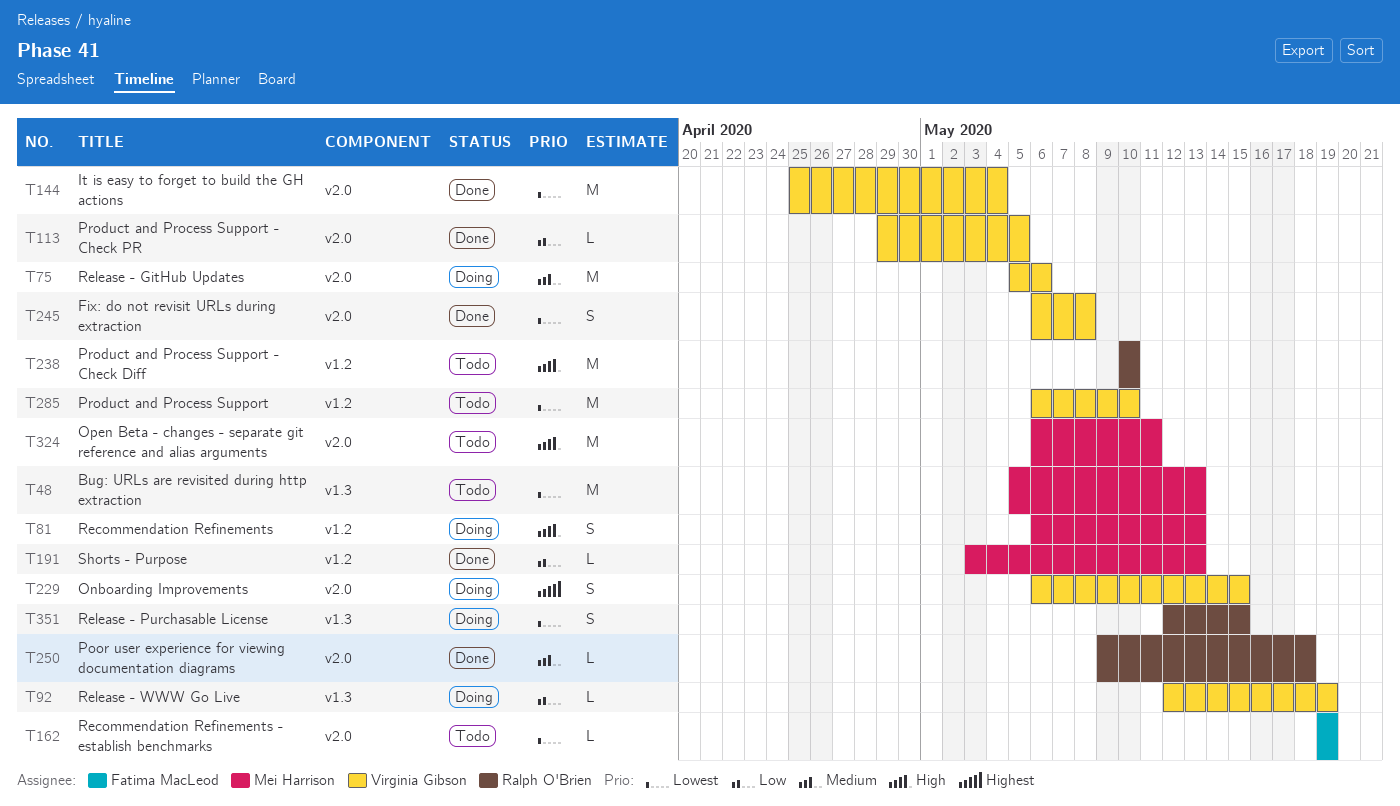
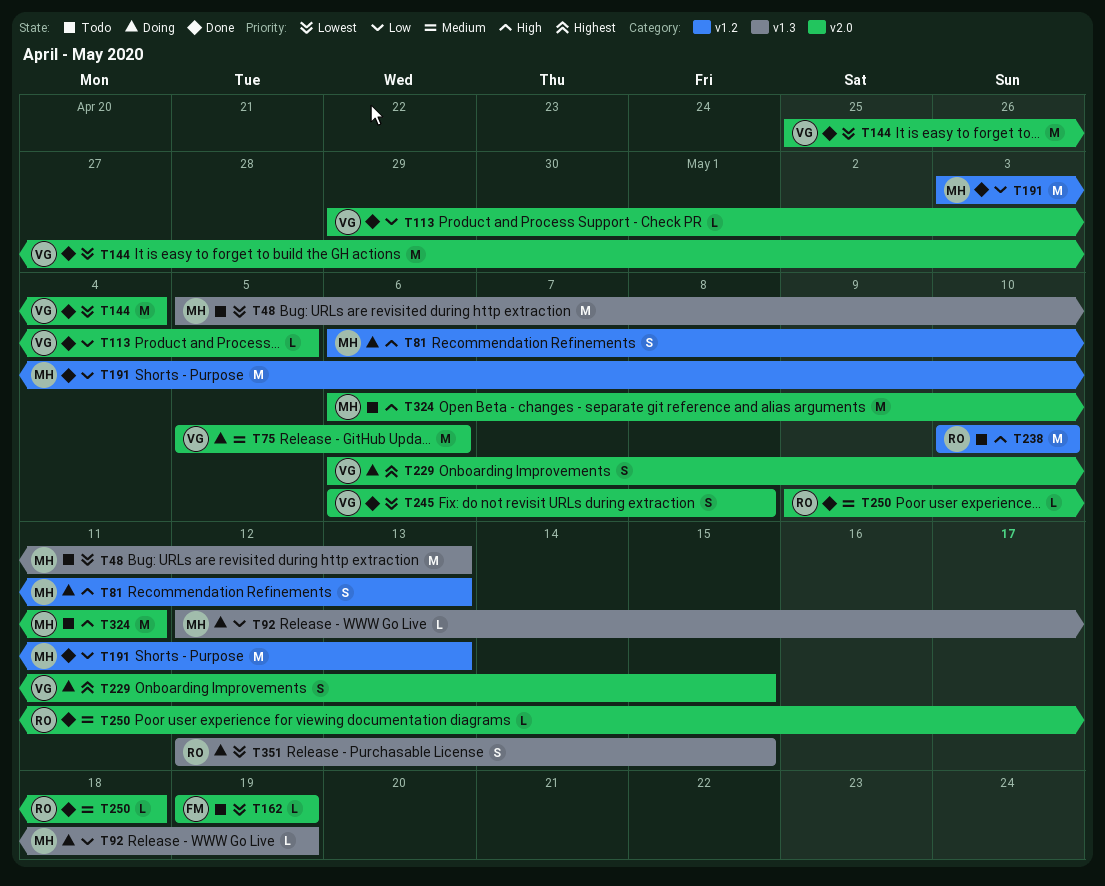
T92, owner: Virginia Gibson -> Mei Harrison
T191, estimate: L -> M
T285: present -> none

